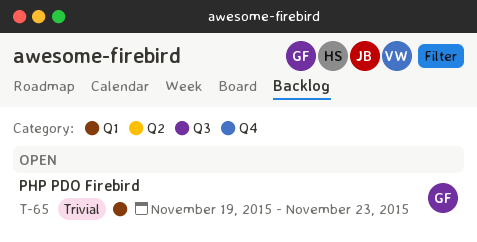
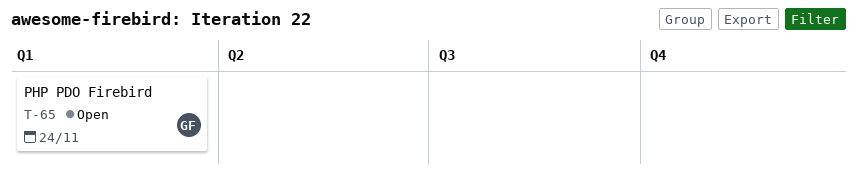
T-65, due: Nov 23 -> Nov 24

